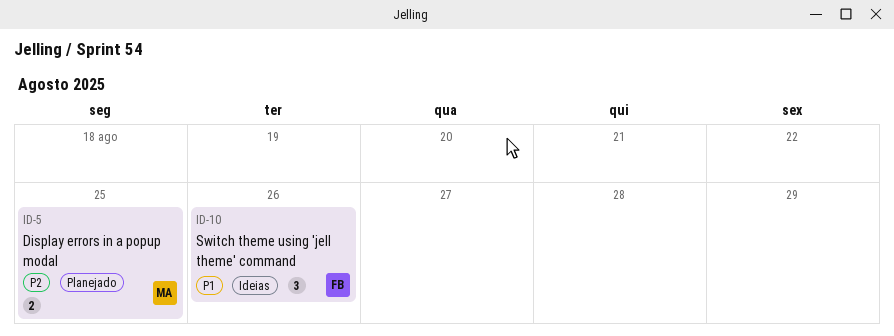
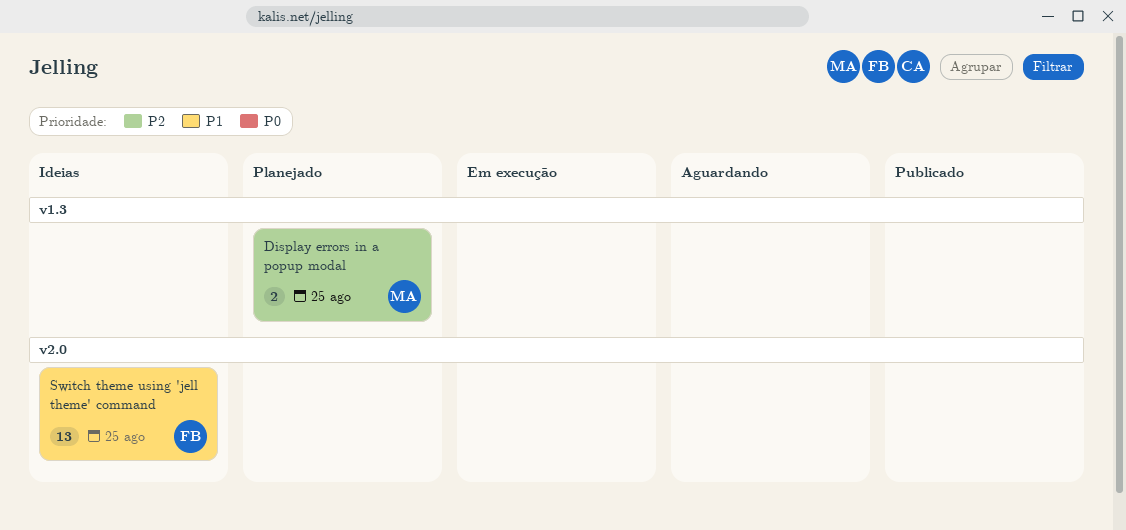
Switch theme using 'jell theme' command, estimate: 3 -> 13
Switch theme using 'jell theme' command, due: Aug 26 -> Aug 25

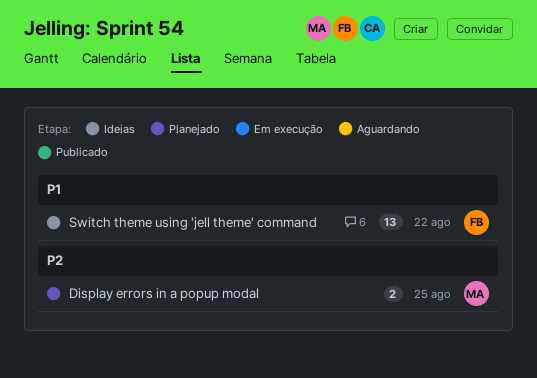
Switch theme using 'jell theme' command, due: Aug 25 -> Aug 22

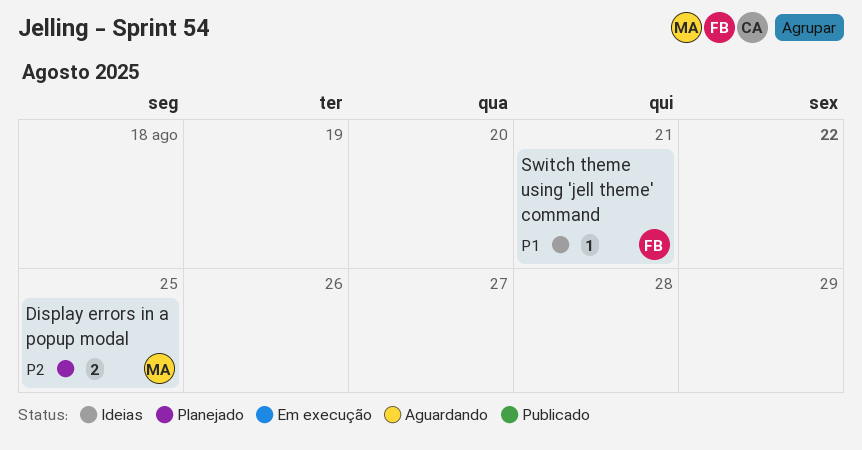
Switch theme using 'jell theme' command, estimate: 13 -> 1
Switch theme using 'jell theme' command, due: Aug 22 -> Aug 21

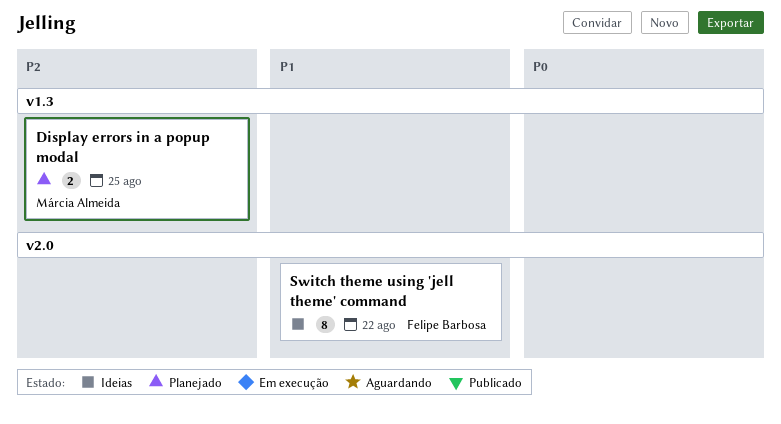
Switch theme using 'jell theme' command, estimate: 1 -> 8
Switch theme using 'jell theme' command, due: Aug 21 -> Aug 22

